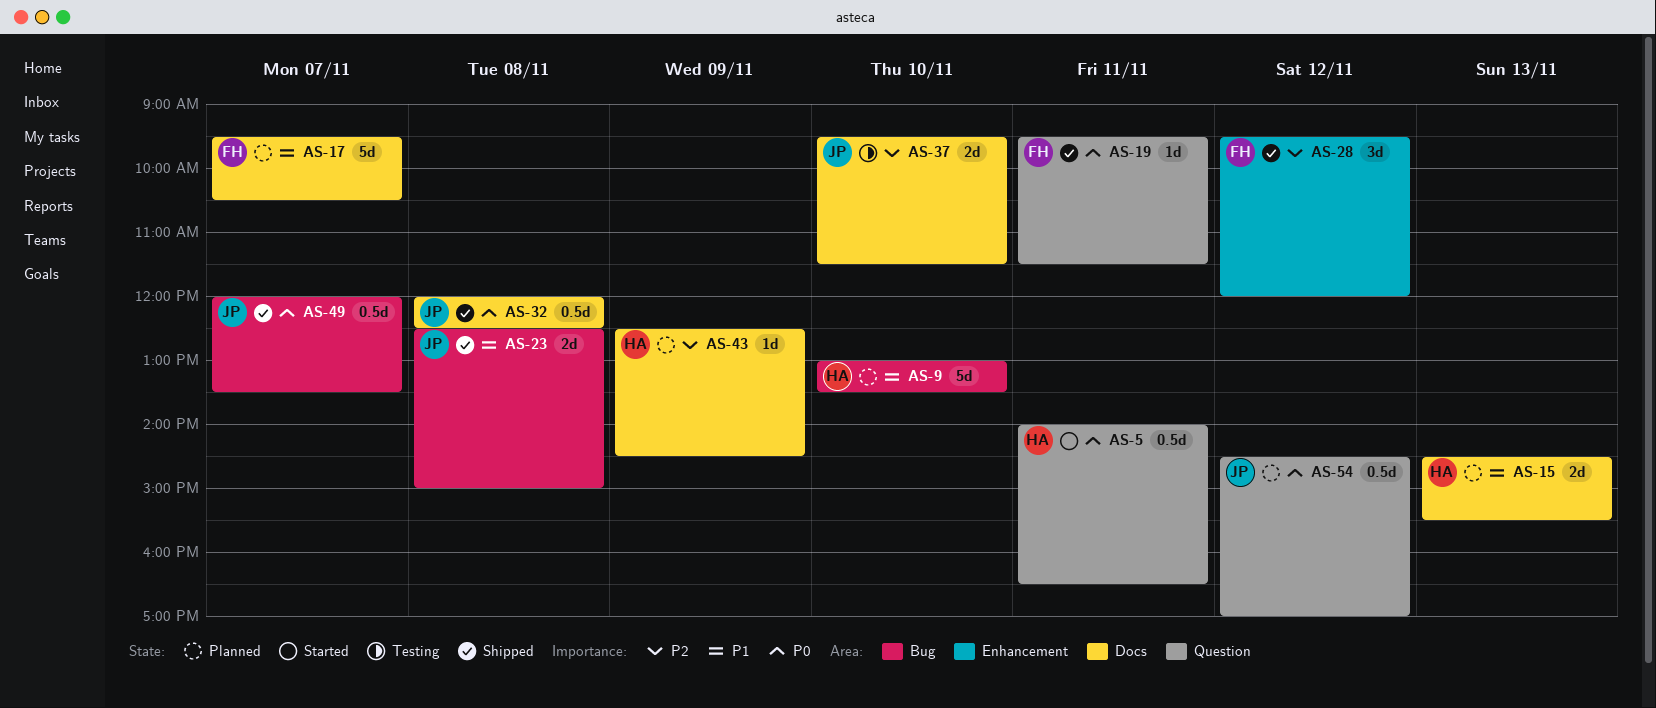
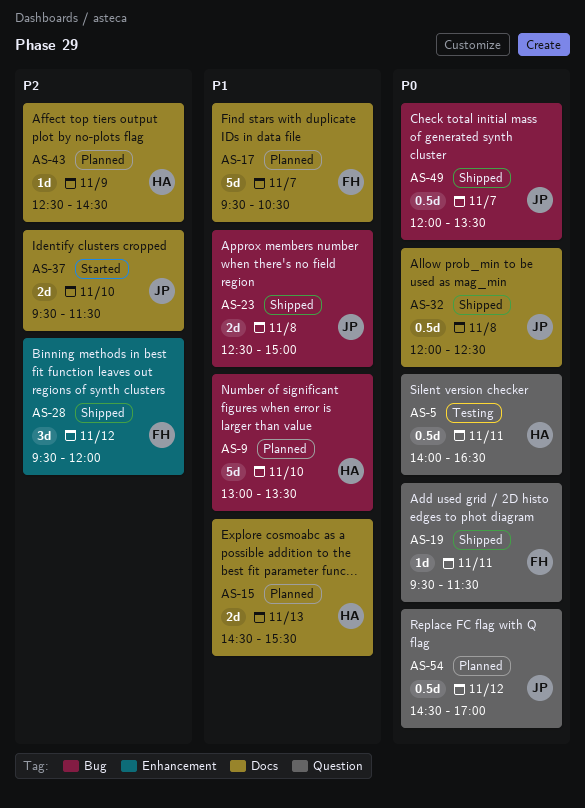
AS-5, status: Started -> Testing
AS-37, status: Testing -> Started

